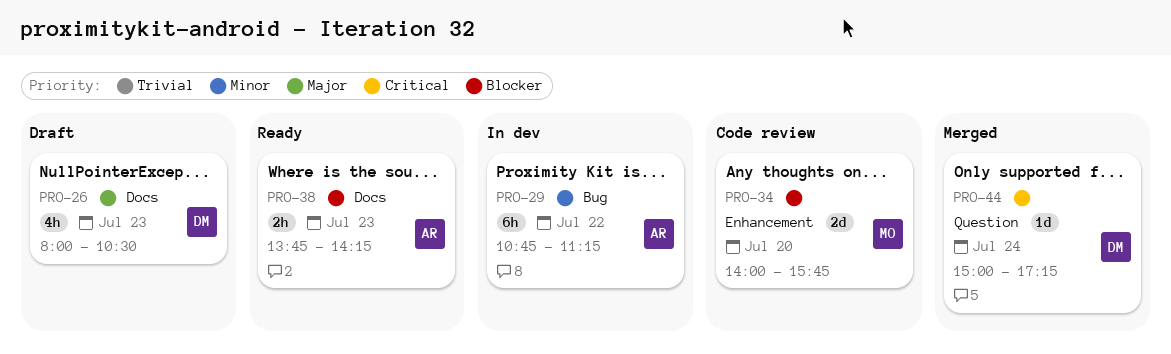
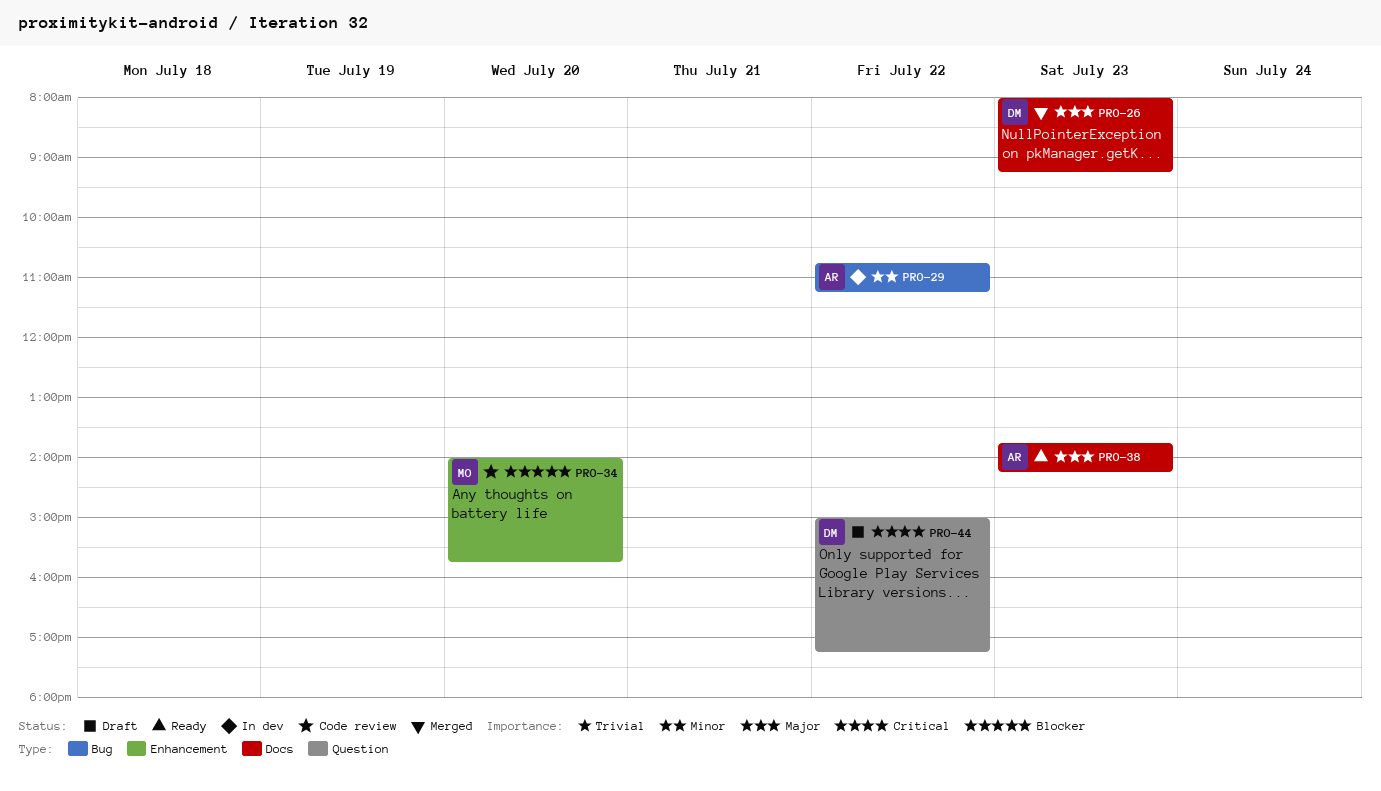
PRO-26, status: Draft -> Merged
PRO-26, ends: 10:30 -> 09:15
PRO-38, priority: Blocker -> Major
PRO-44, status: Merged -> Draft
PRO-44, day: Jul 24 -> Jul 22

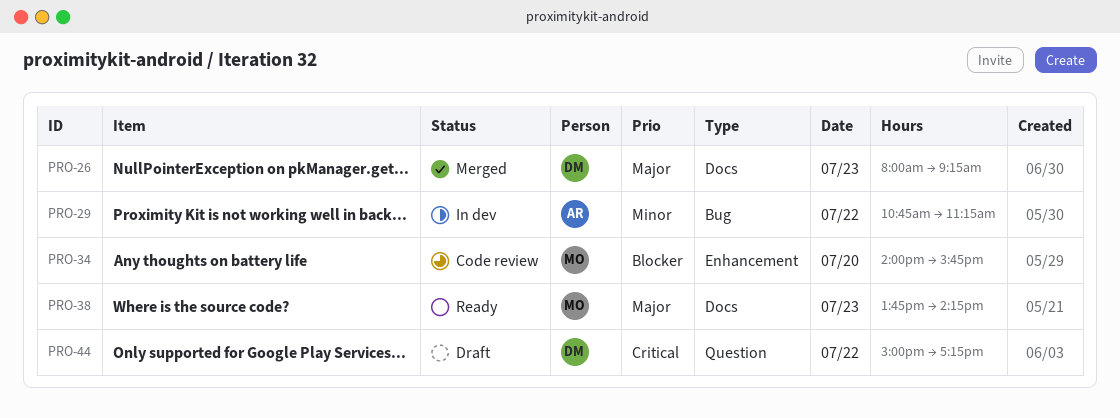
PRO-38, owner: AR -> MO

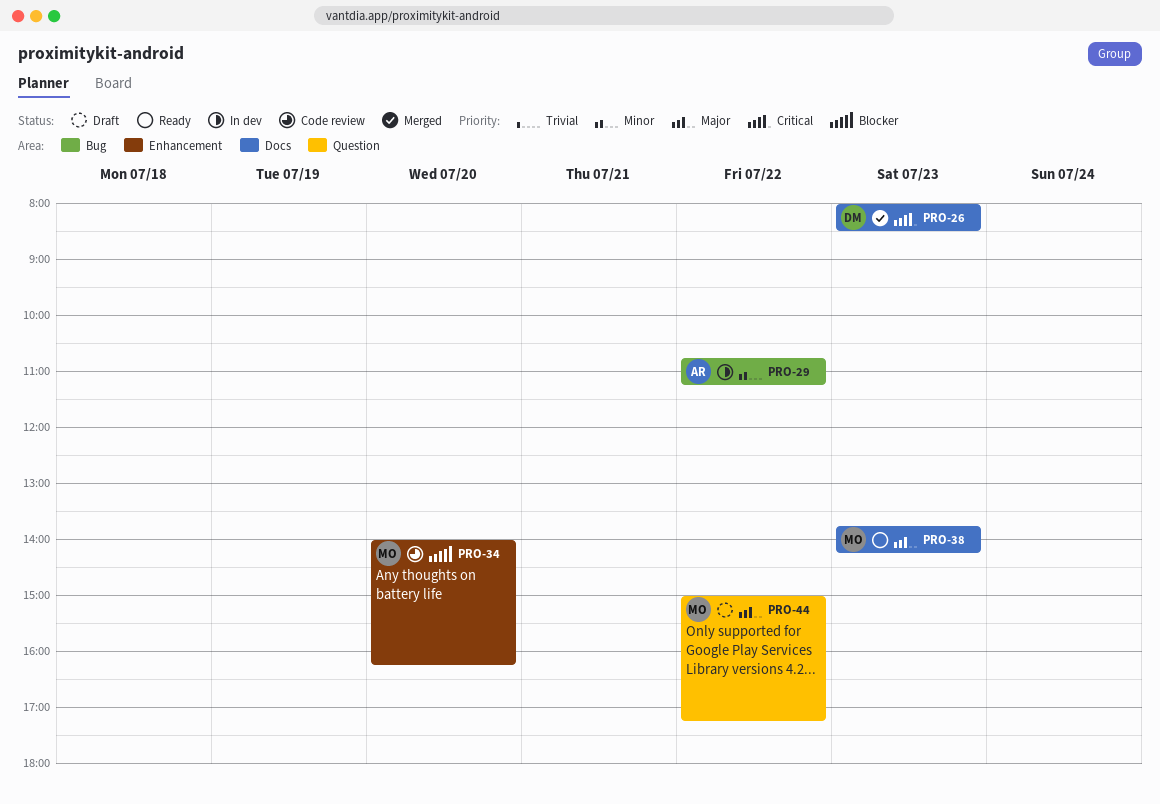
PRO-26, priority: Major -> Critical
PRO-26, ends: 09:15 -> 08:30
PRO-34, ends: 15:45 -> 16:15
PRO-44, owner: DM -> MO
PRO-44, priority: Critical -> Major

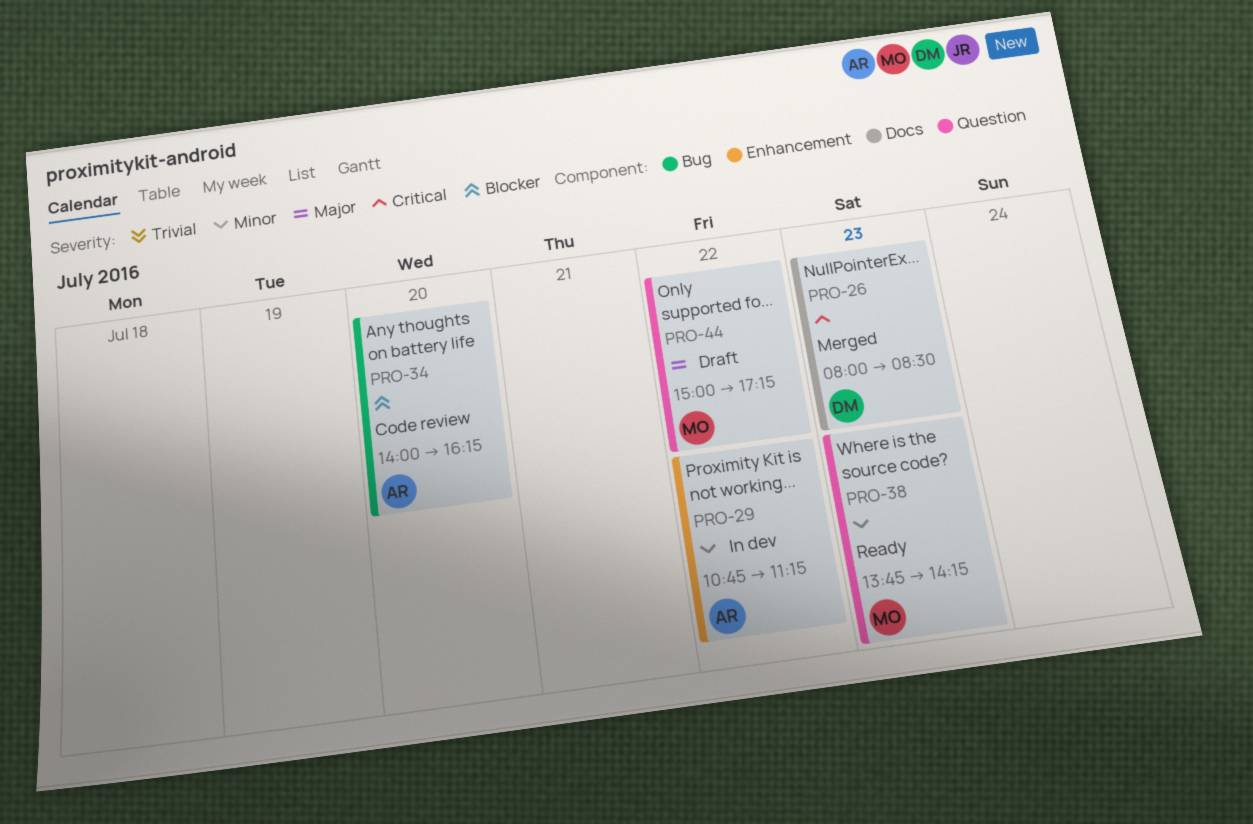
PRO-29, label: Bug -> Enhancement
PRO-34, owner: MO -> AR
PRO-34, label: Enhancement -> Bug
PRO-38, priority: Major -> Minor
PRO-38, label: Docs -> Question

